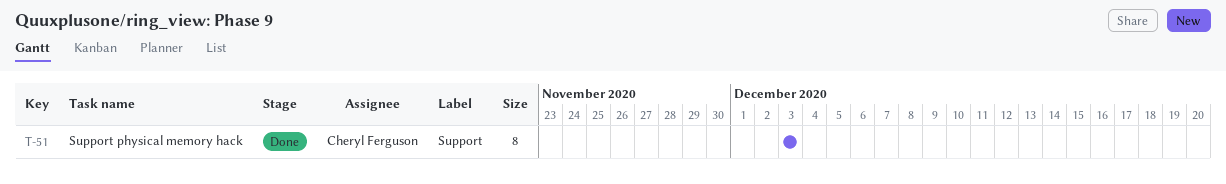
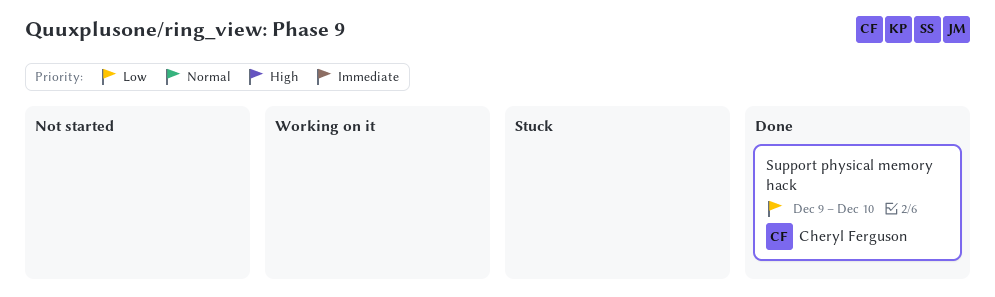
Support physical memory hack, start: Dec 3 -> Dec 9
Support physical memory hack, due: Dec 3 -> Dec 10

